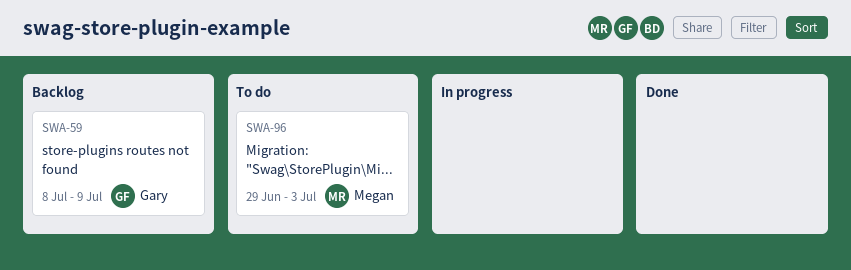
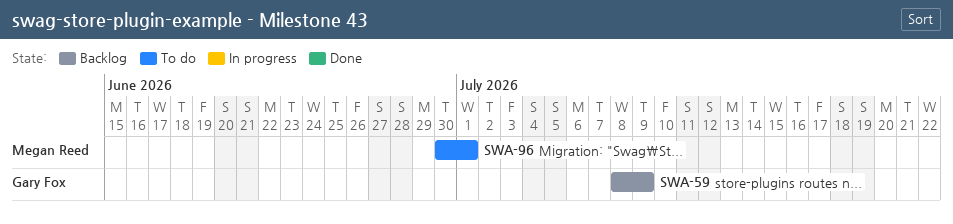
SWA-96, start: Jun 29 -> Jun 30
SWA-96, due: Jul 3 -> Jul 1

